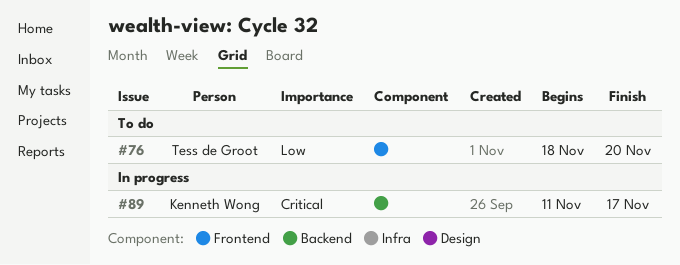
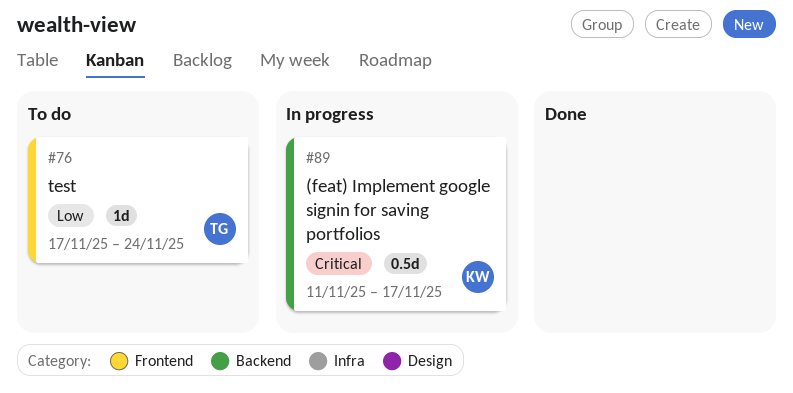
#76, start: Nov 18 -> Nov 17
#76, due: Nov 20 -> Nov 24

